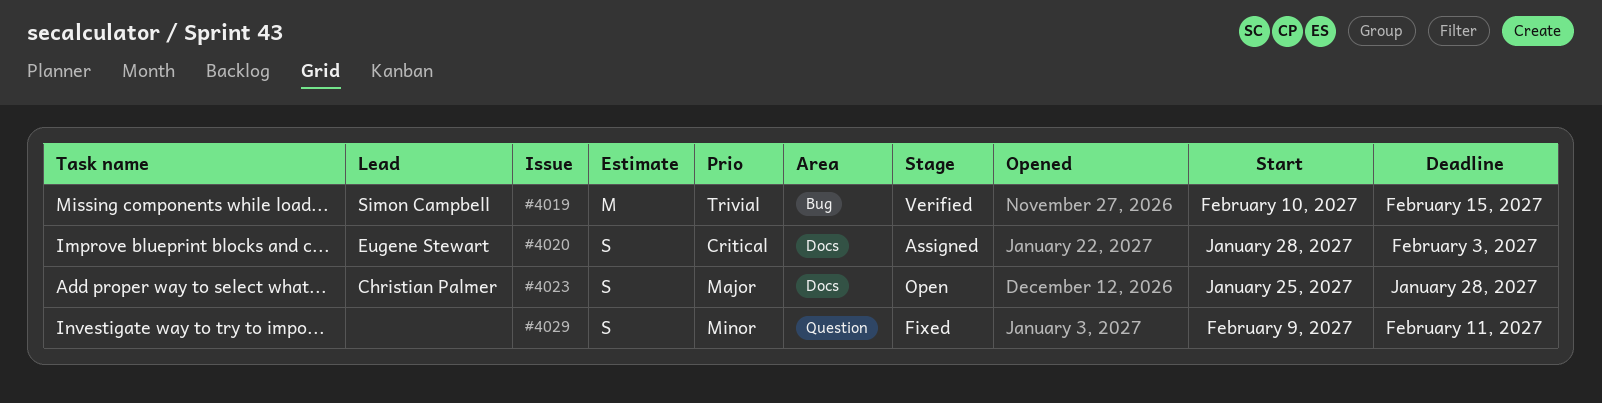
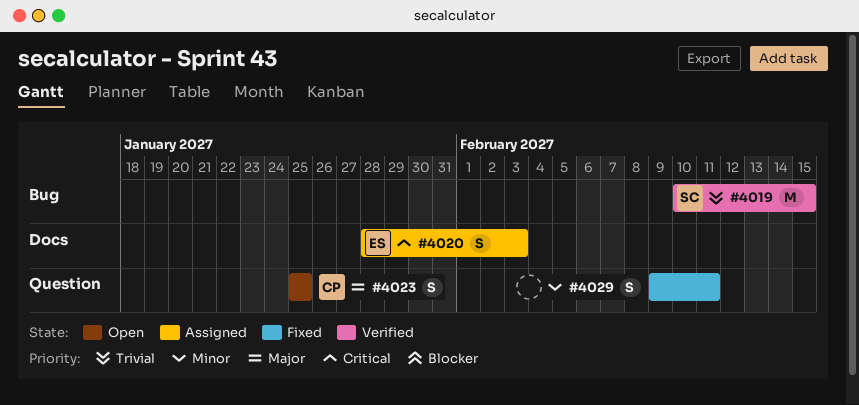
#4023, label: Docs -> Question
#4023, due: Jan 28 -> Jan 25

